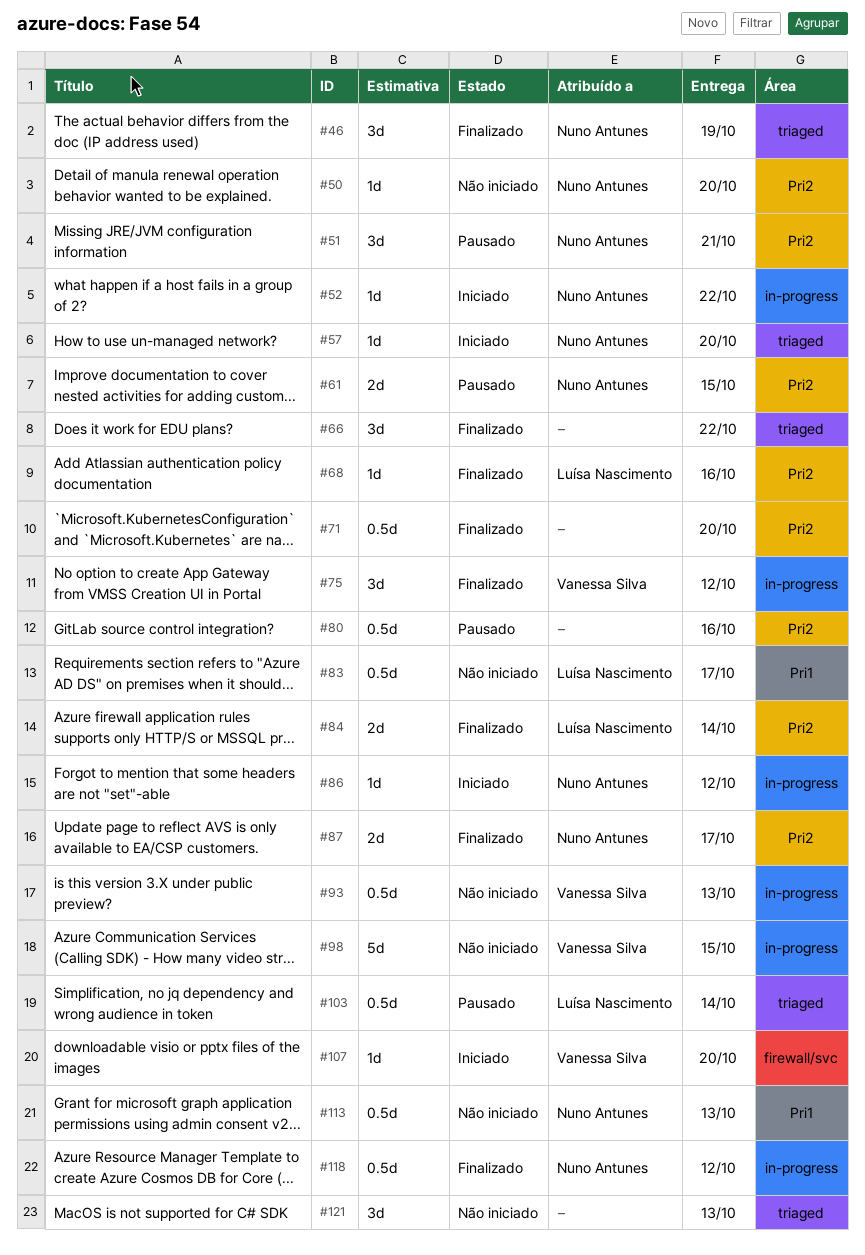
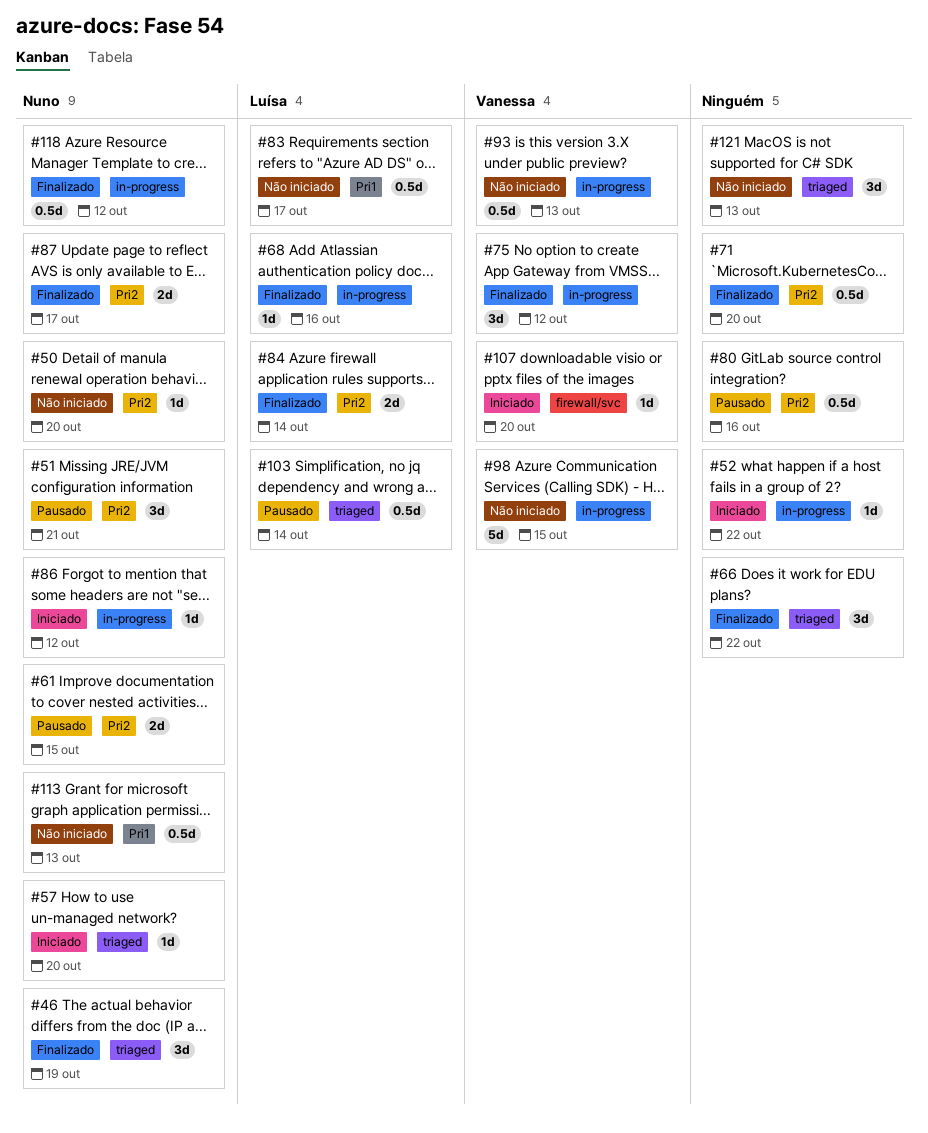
#52, owner: Nuno Antunes -> none
#68, label: Pri2 -> in-progress

